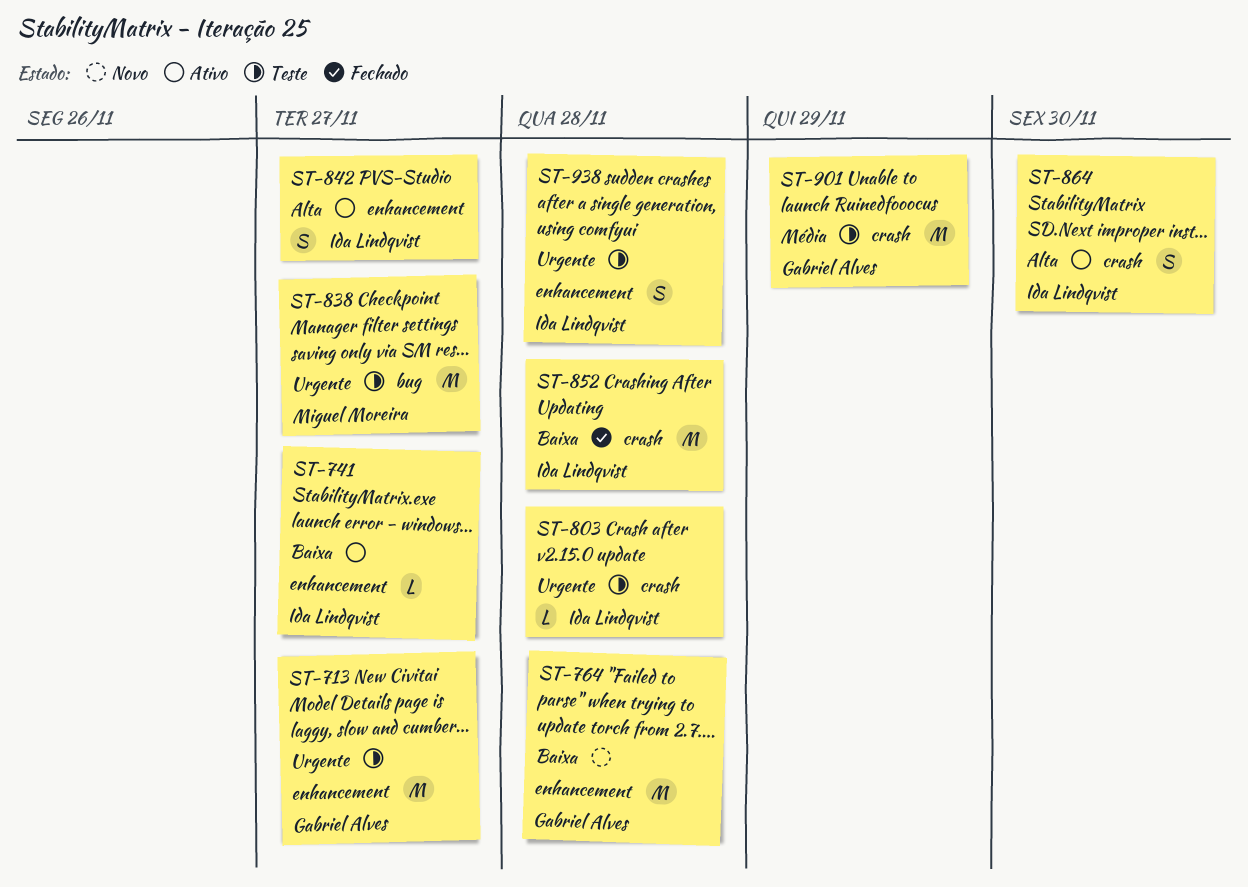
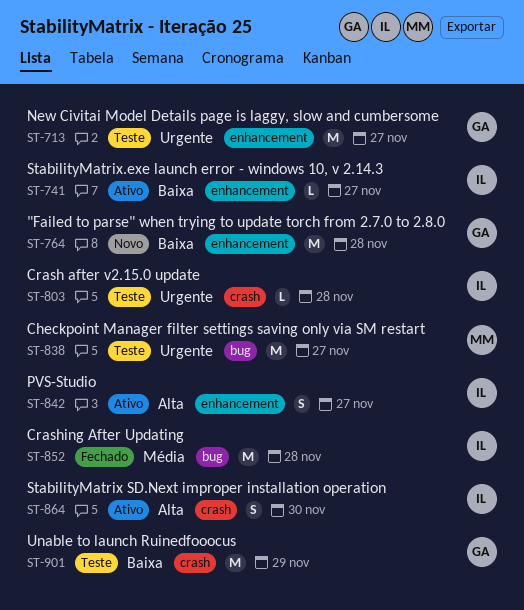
ST-852, priority: Baixa -> Média
ST-852, label: crash -> bug
ST-901, priority: Média -> Baixa
ST-938: present -> none

